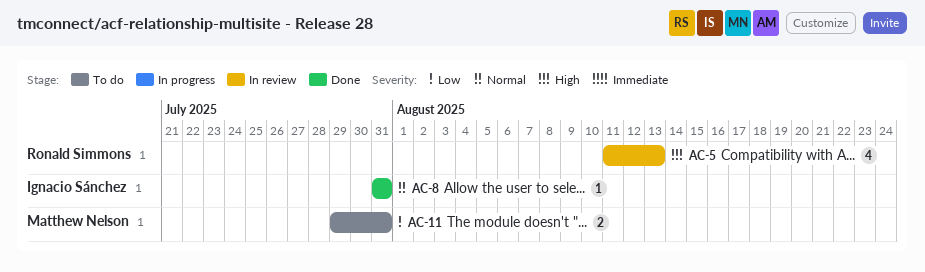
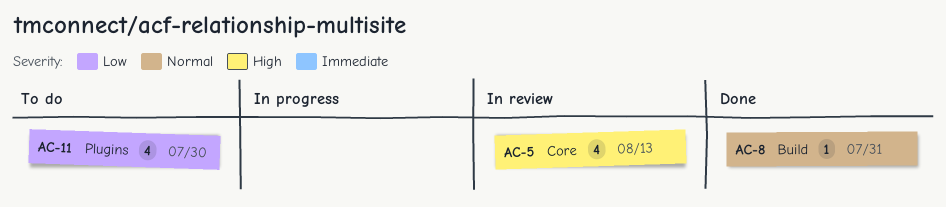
AC-11, estimate: 2 -> 4
AC-11, due: Jul 31 -> Jul 30

